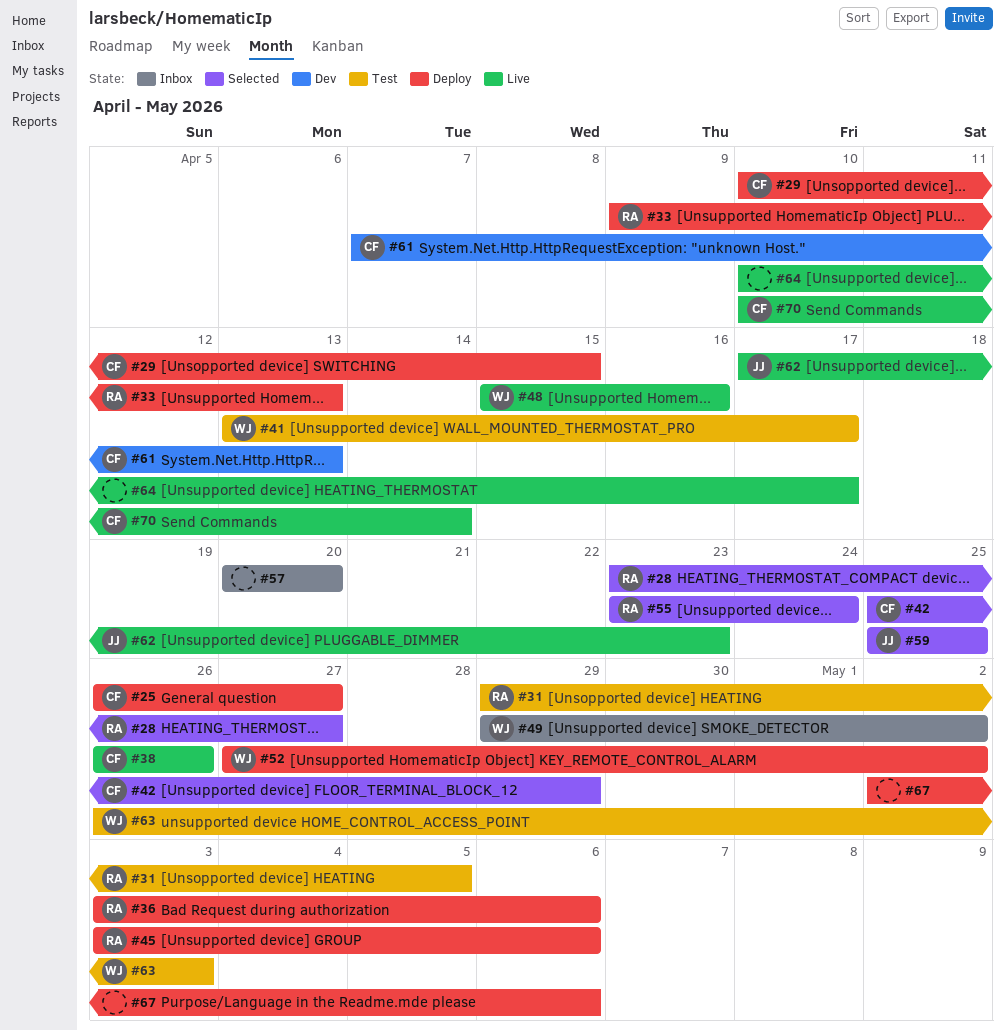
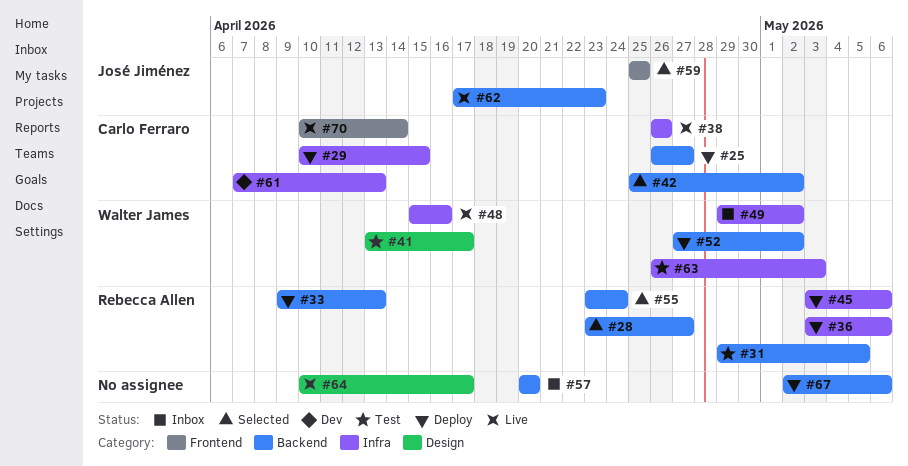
#42, due: Apr 29 -> May 2

